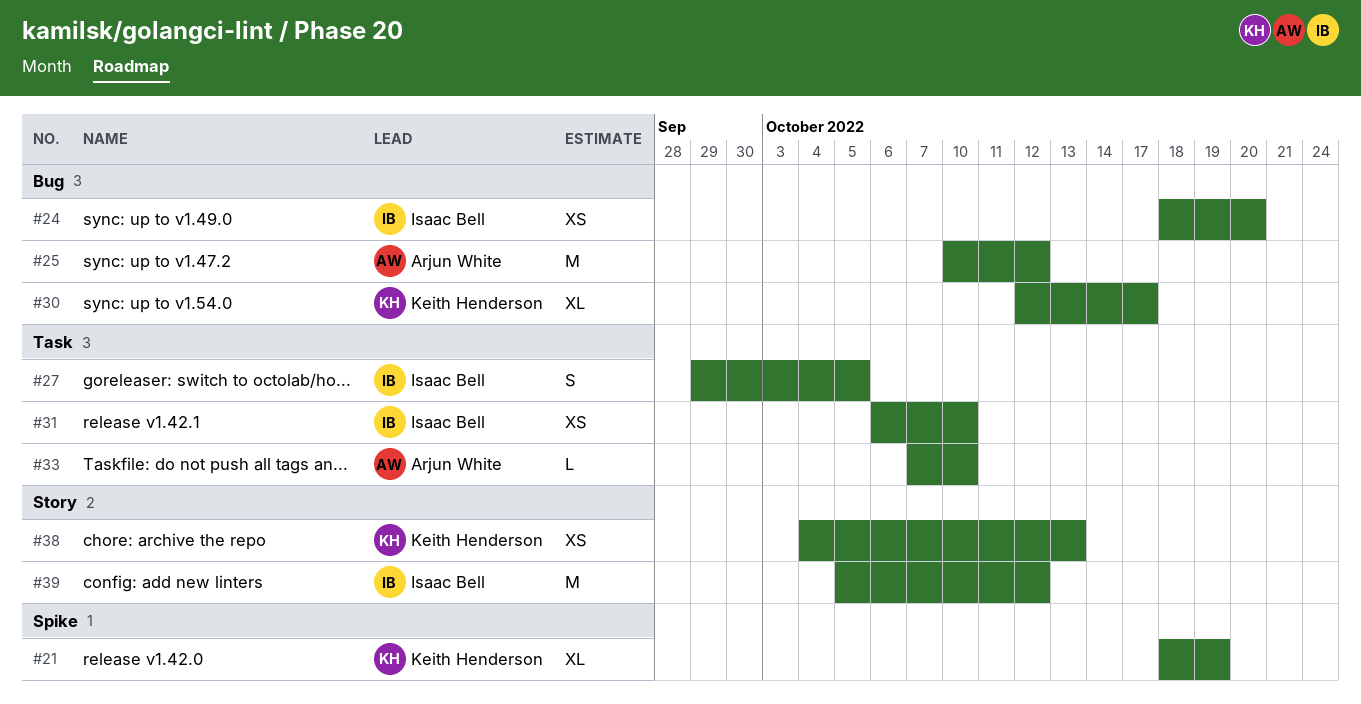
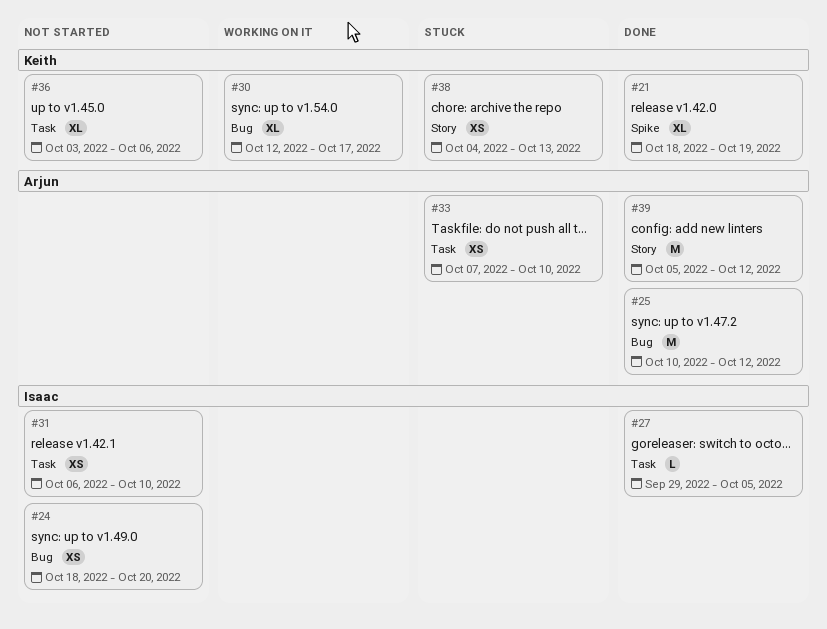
#27, estimate: S -> L
#33, estimate: L -> XS
#36: none -> present
#39, owner: Isaac Bell -> Arjun White

